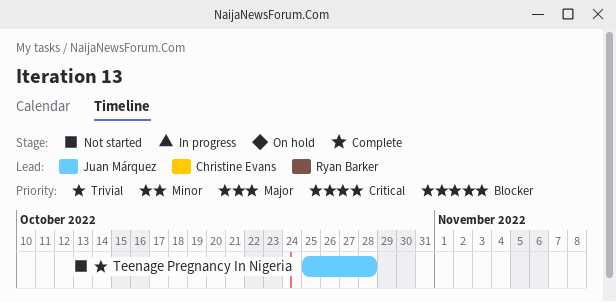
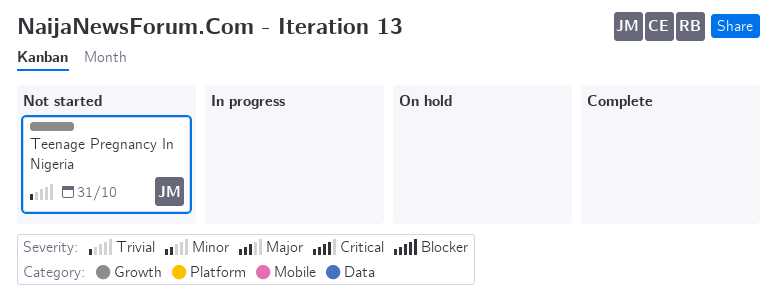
Teenage Pregnancy In Nigeria, due: Oct 28 -> Oct 31

